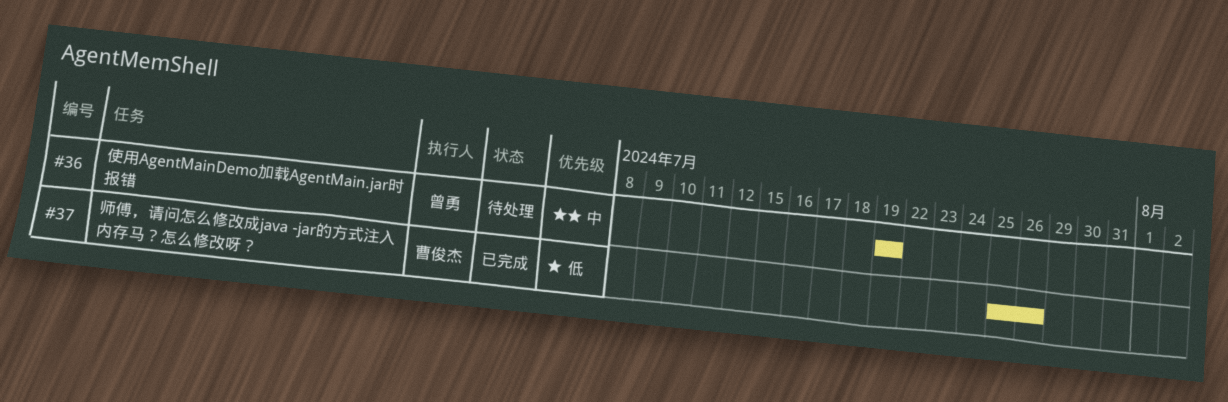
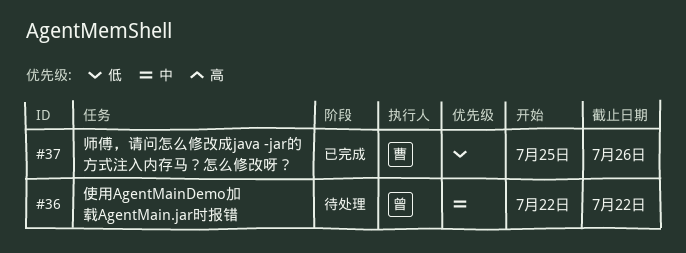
#36, start: Jul 19 -> Jul 22
#36, due: Jul 19 -> Jul 22

